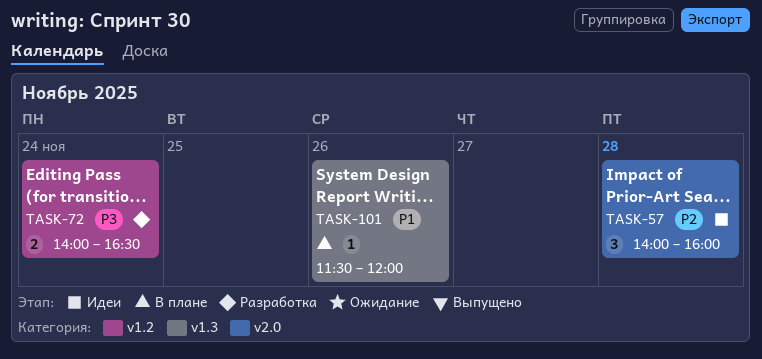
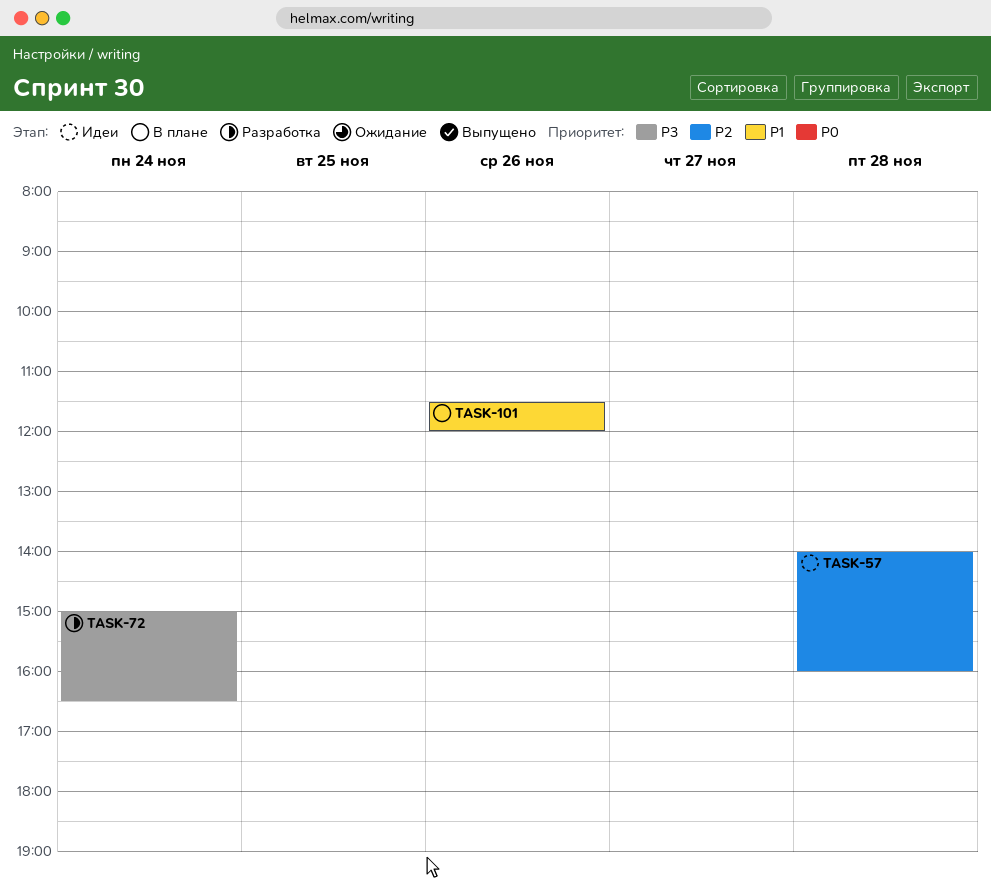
TASK-72, begins: 14:00 -> 15:00

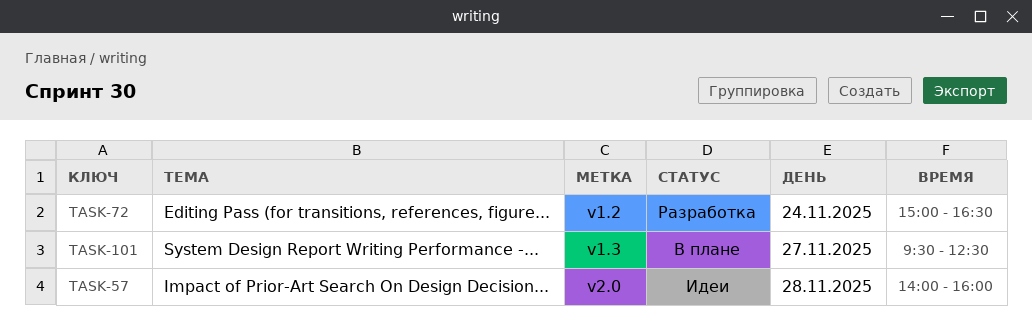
TASK-101, day: Nov 26 -> Nov 27
TASK-101, begins: 11:30 -> 09:30
TASK-101, ends: 12:00 -> 12:30

